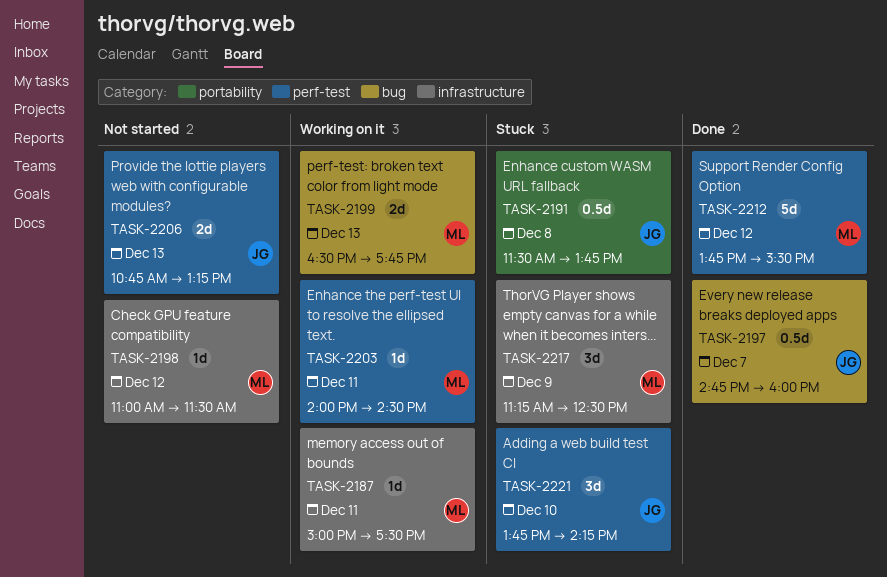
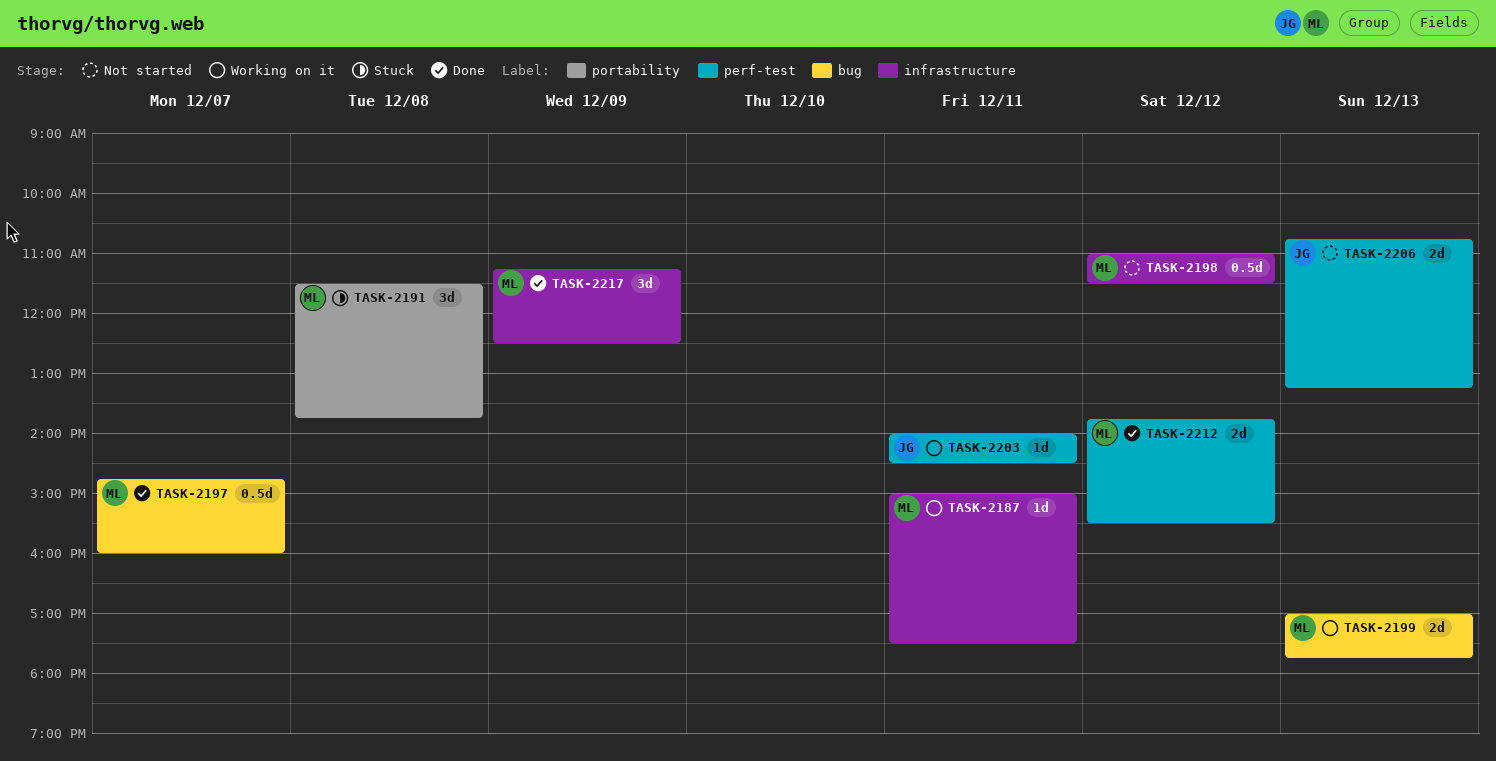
TASK-2191, owner: JG -> ML
TASK-2191, estimate: 0.5d -> 3d
TASK-2197, owner: JG -> ML
TASK-2198, estimate: 1d -> 0.5d
TASK-2199, begins: 16:30 -> 17:00
TASK-2203, owner: ML -> JG
TASK-2212, estimate: 5d -> 2d
TASK-2217, status: Stuck -> Done
TASK-2221: present -> none

